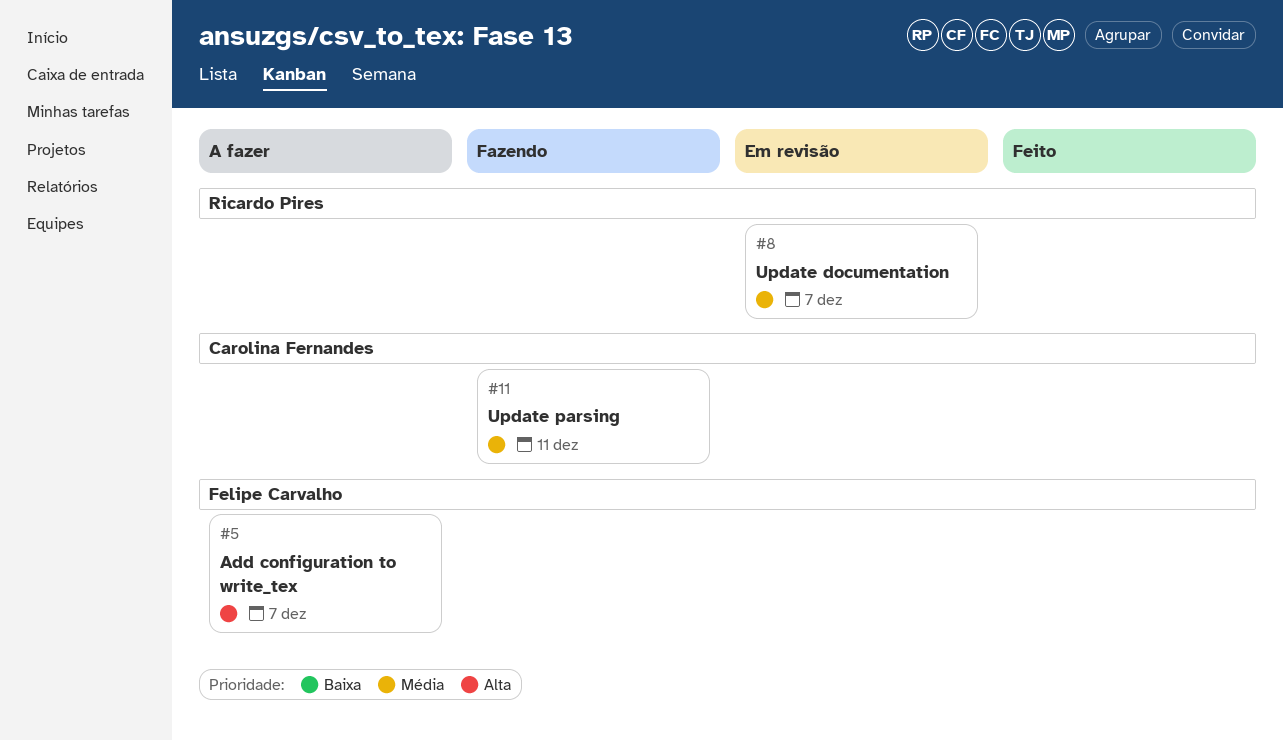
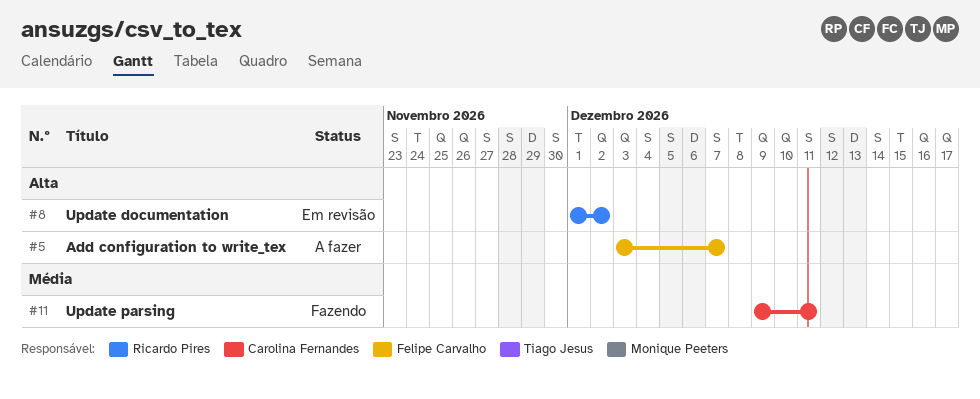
#8, priority: Média -> Alta
#8, due: Dec 7 -> Dec 2

